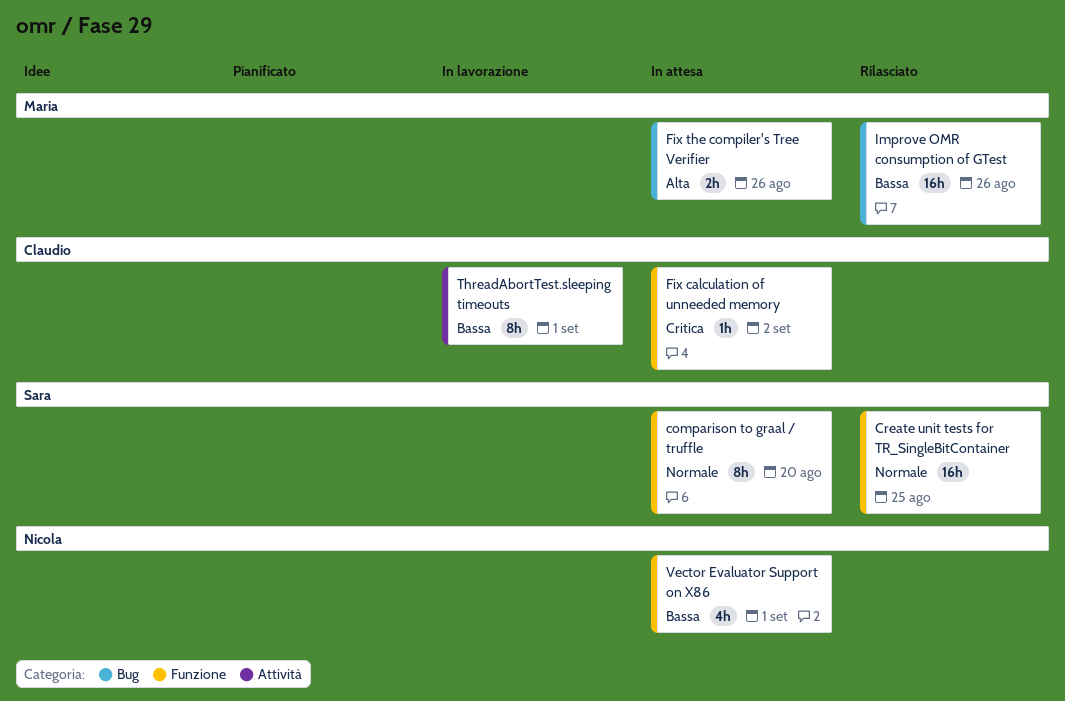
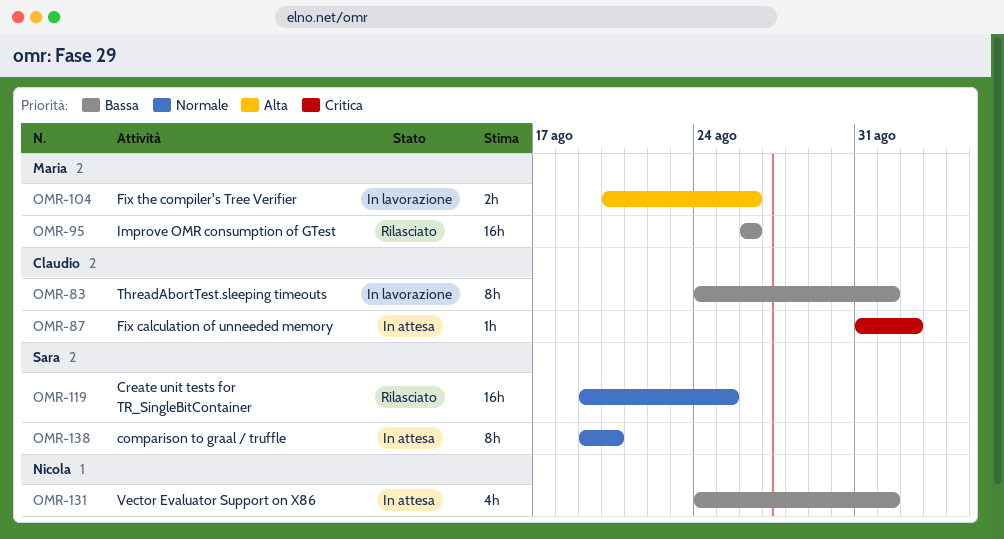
Fix the compiler's Tree Verifier, status: In attesa -> In lavorazione

